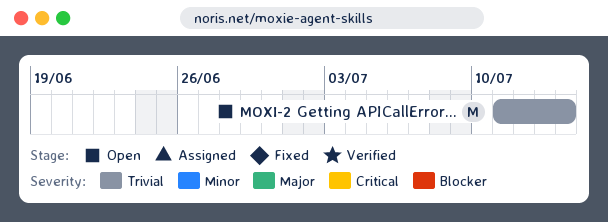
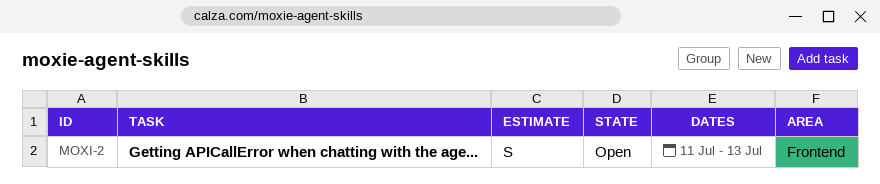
MOXI-2, estimate: M -> S
MOXI-2, due: Jul 14 -> Jul 13

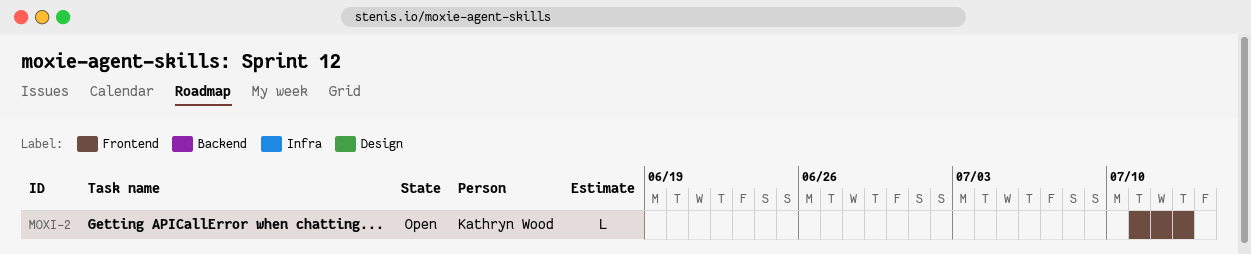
MOXI-2, estimate: S -> L

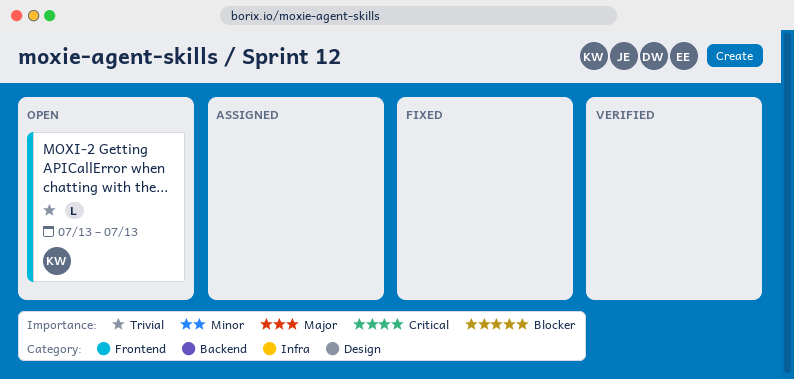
MOXI-2, start: Jul 11 -> Jul 13

